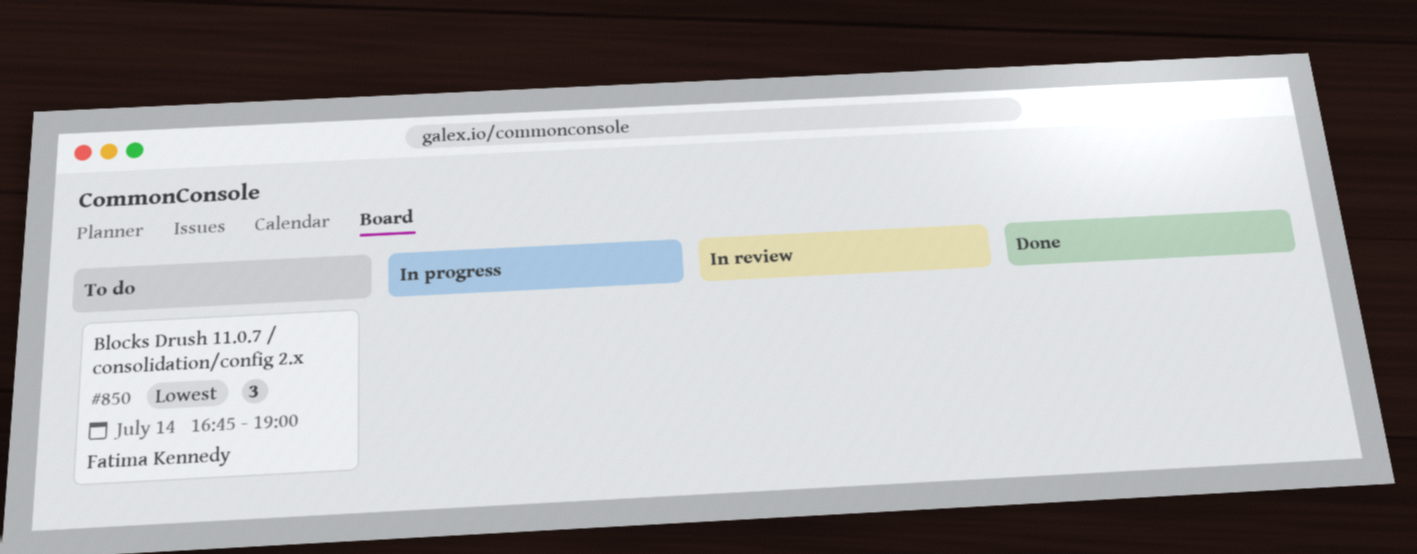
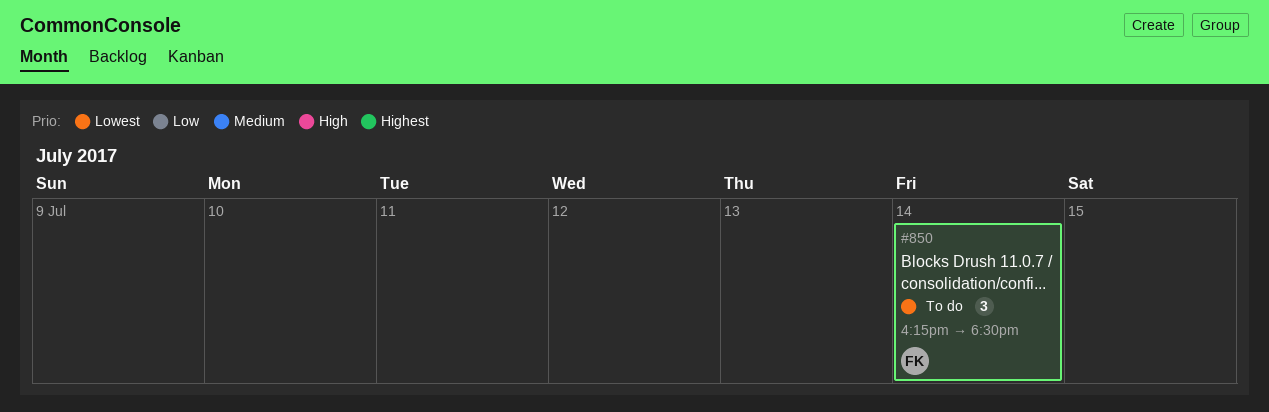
#850, begins: 16:45 -> 16:15
#850, ends: 19:00 -> 18:30

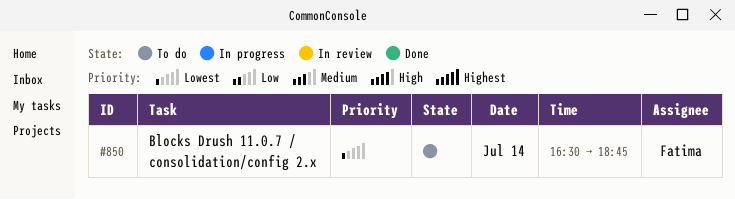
#850, begins: 16:15 -> 16:30
#850, ends: 18:30 -> 18:45

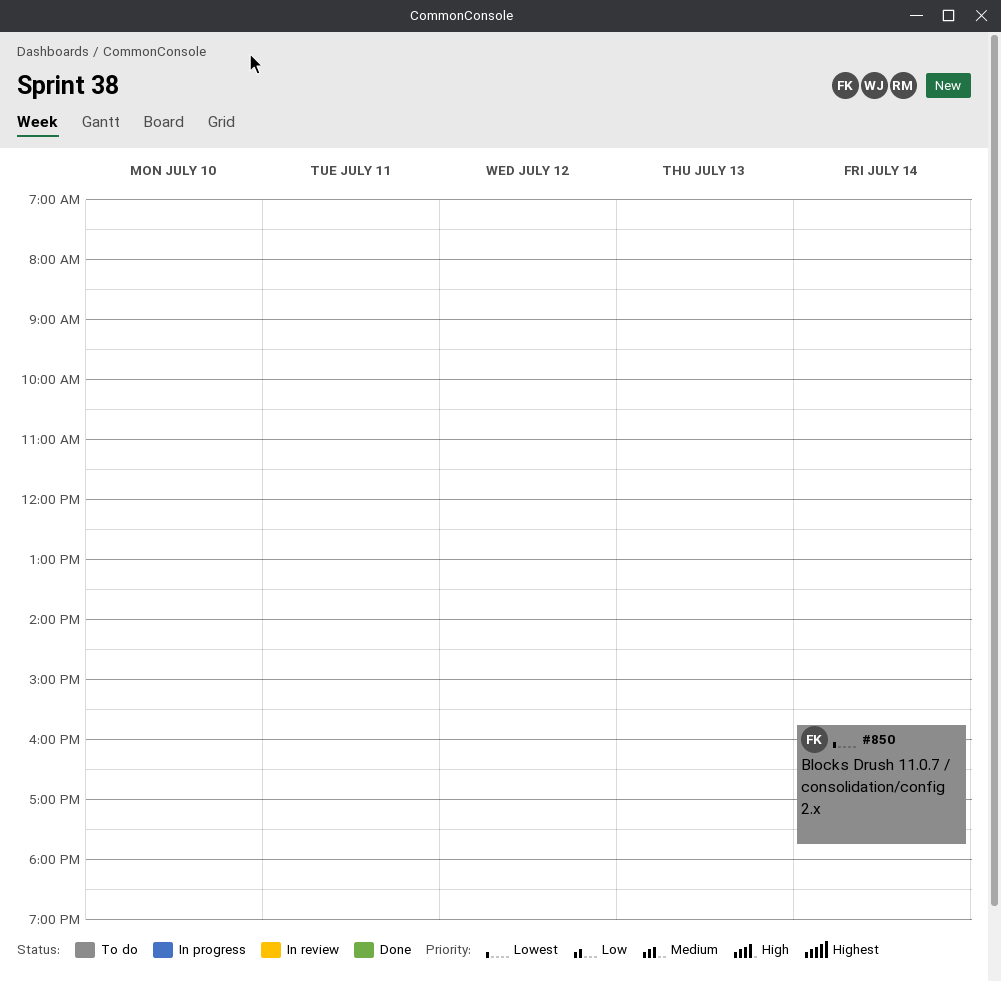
#850, begins: 16:30 -> 15:45
#850, ends: 18:45 -> 17:45

